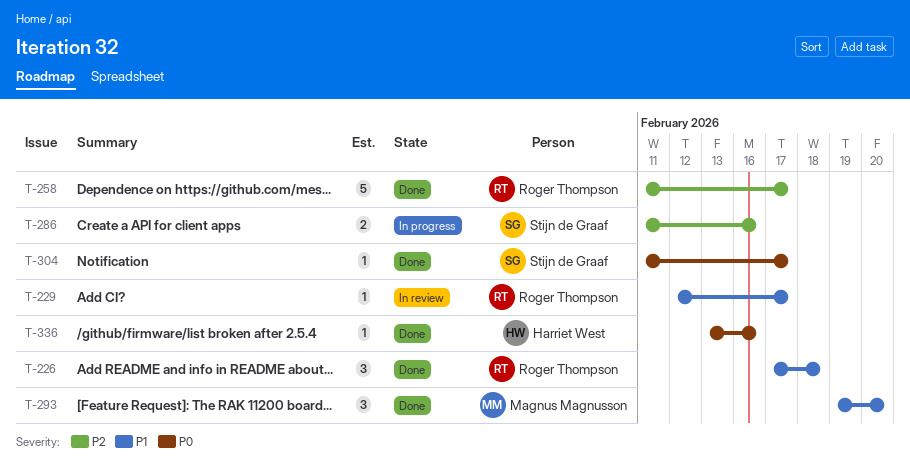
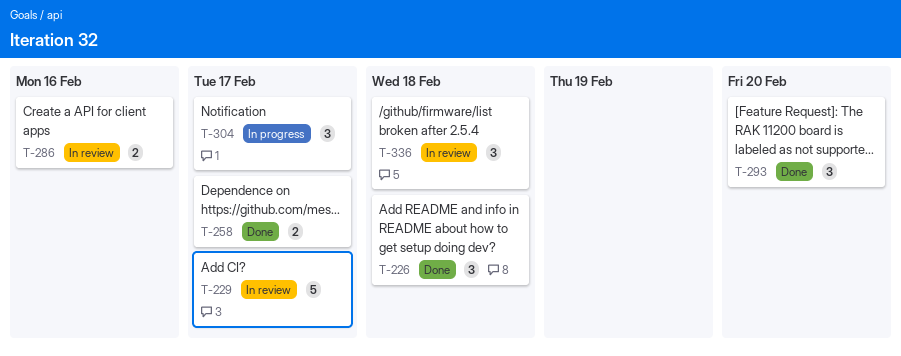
T-229, estimate: 1 -> 5
T-258, estimate: 5 -> 2
T-286, status: In progress -> In review
T-304, status: Done -> In progress
T-304, estimate: 1 -> 3
T-336, status: Done -> In review
T-336, estimate: 1 -> 3
T-336, due: Feb 16 -> Feb 18

